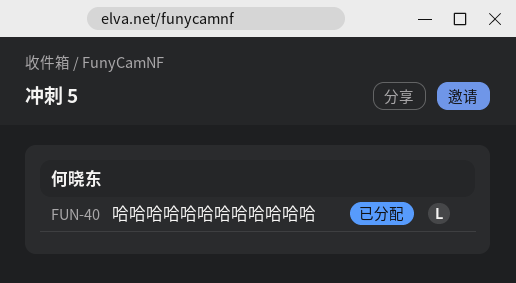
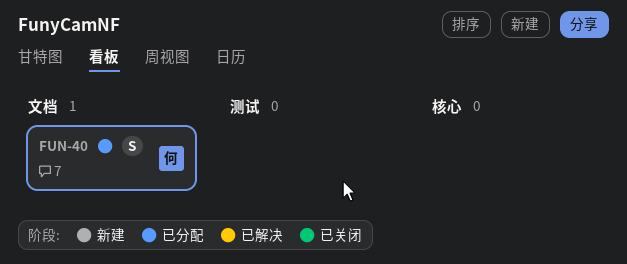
FUN-40, estimate: L -> S

